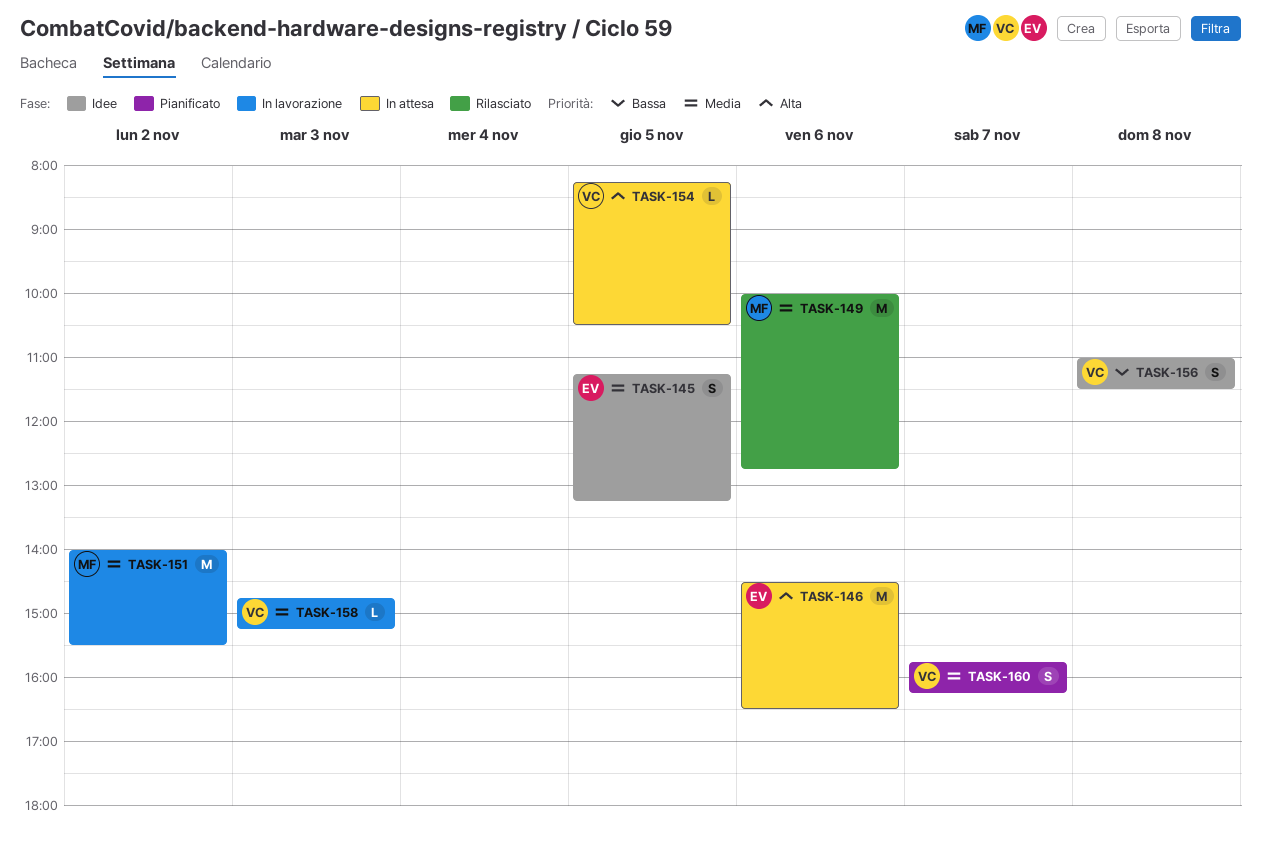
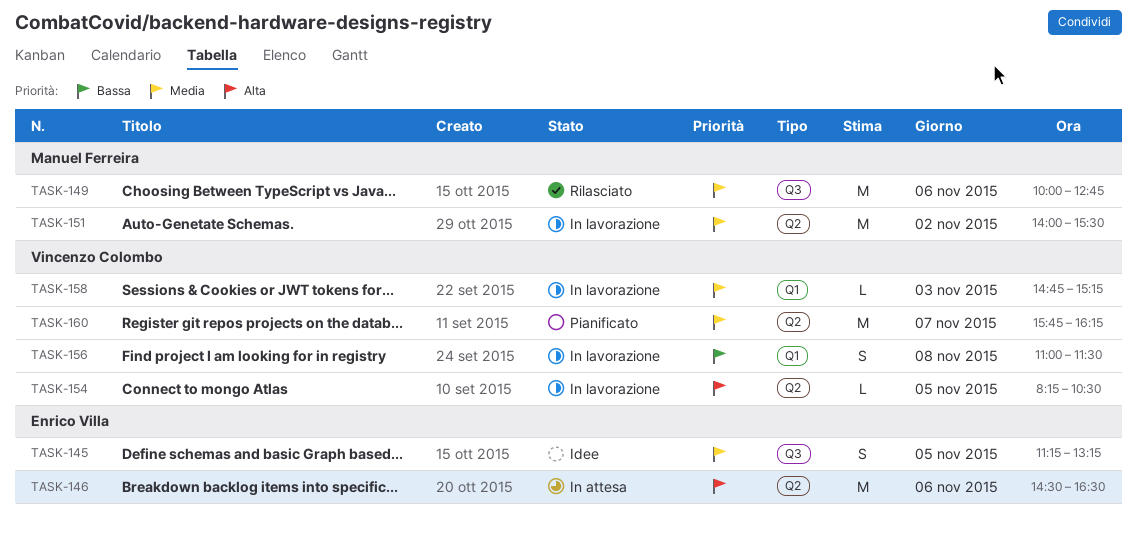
TASK-154, status: In attesa -> In lavorazione
TASK-156, status: Idee -> In lavorazione
TASK-160, estimate: S -> M

